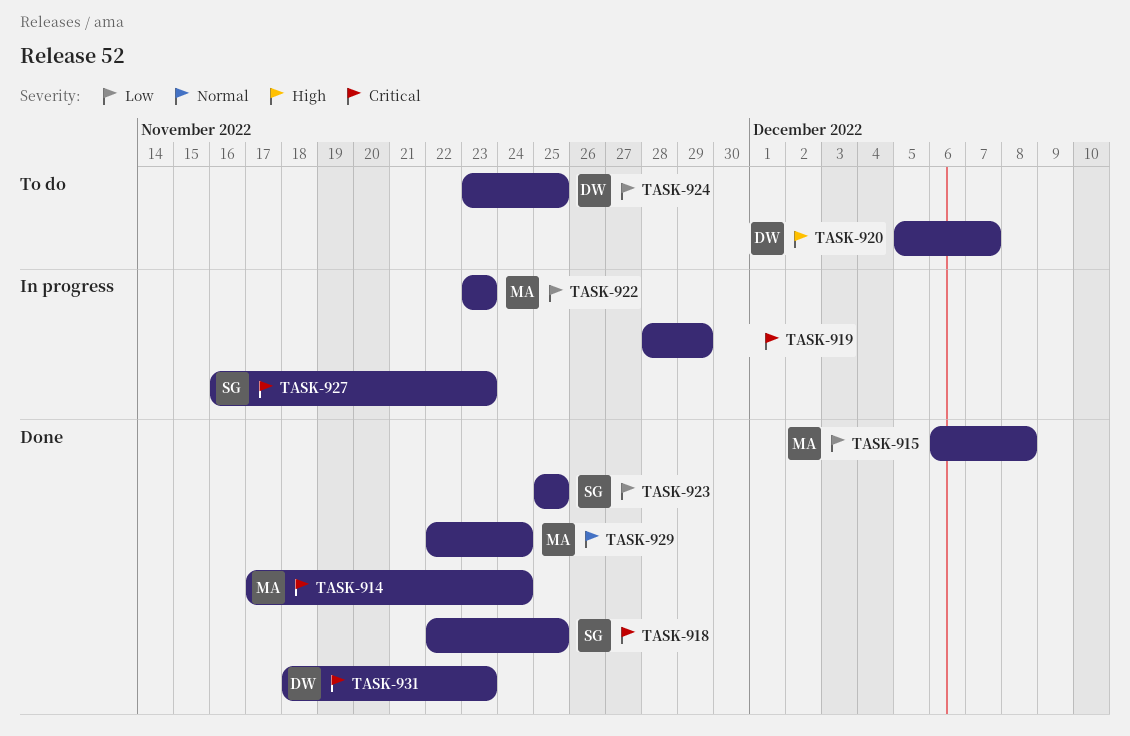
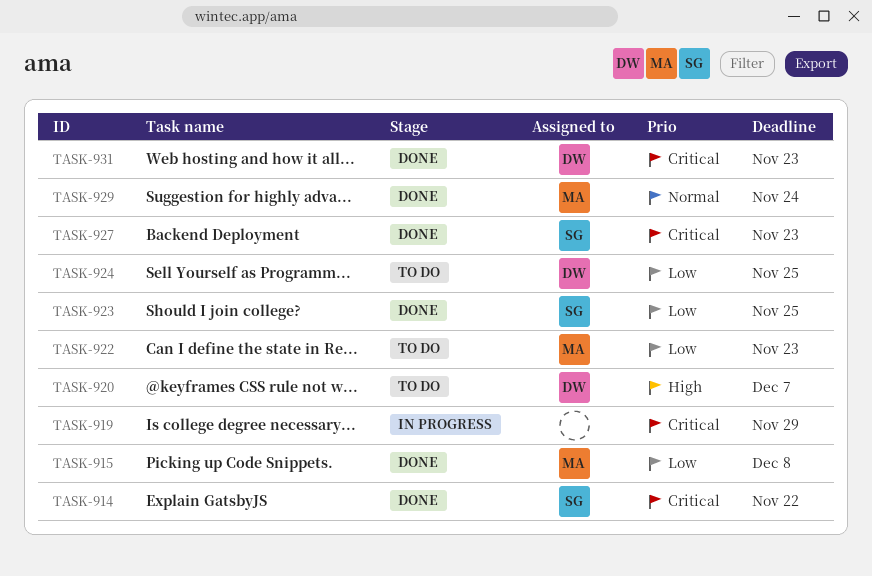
TASK-914, owner: MA -> SG
TASK-914, due: Nov 24 -> Nov 22
TASK-918: present -> none
TASK-922, status: In progress -> To do
TASK-927, status: In progress -> Done

